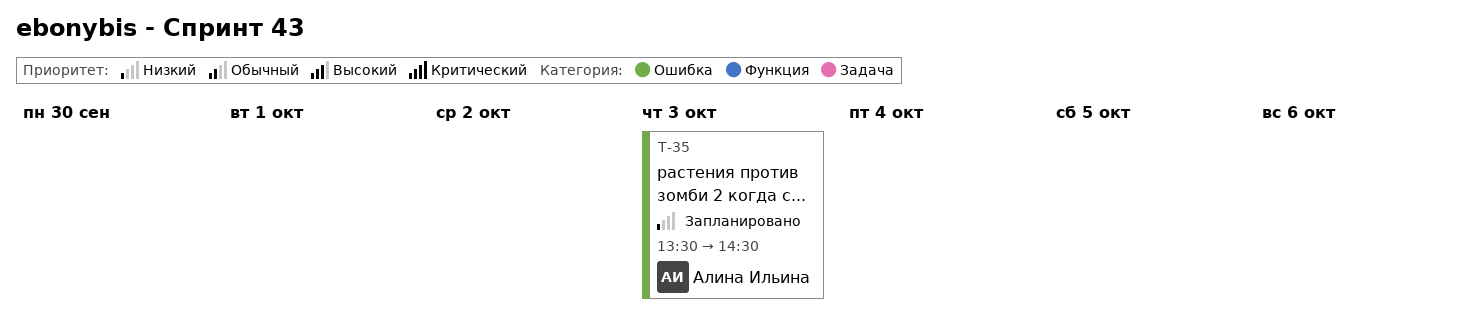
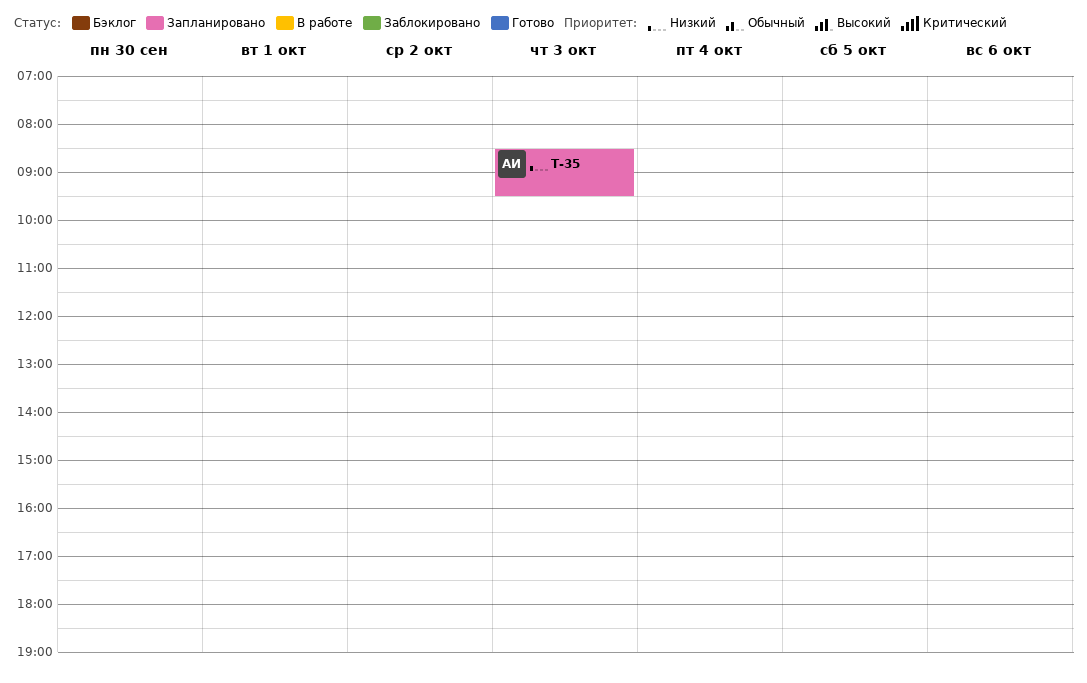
T-35, begins: 13:30 -> 08:30
T-35, ends: 14:30 -> 09:30

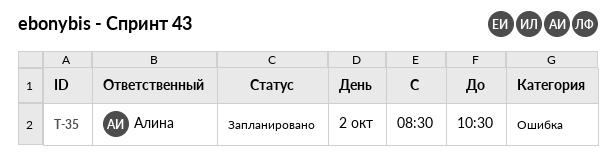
T-35, day: Oct 3 -> Oct 2
T-35, ends: 09:30 -> 10:30

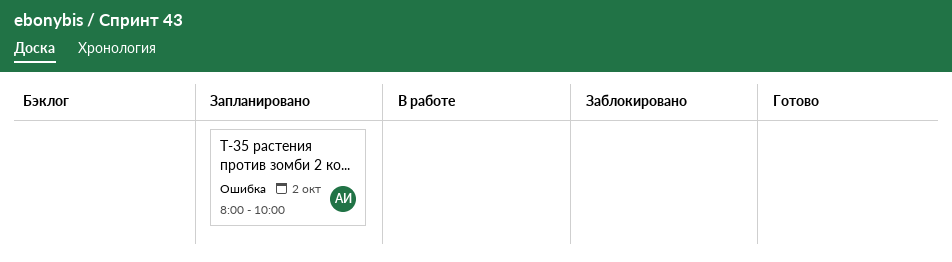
T-35, begins: 08:30 -> 08:00
T-35, ends: 10:30 -> 10:00

